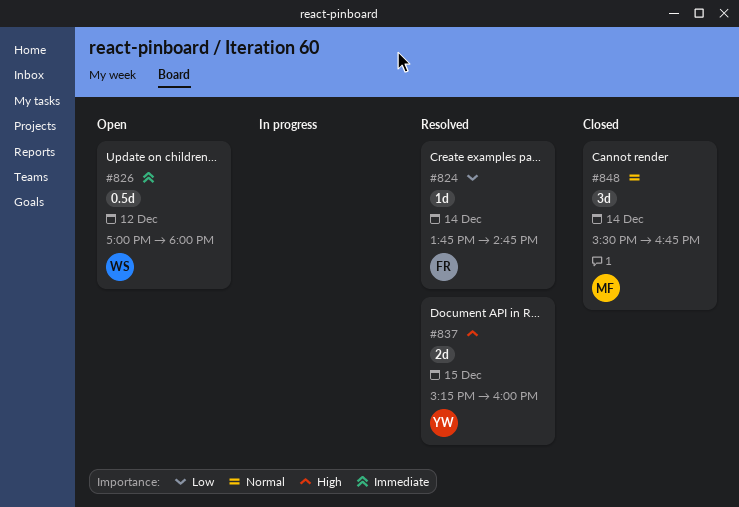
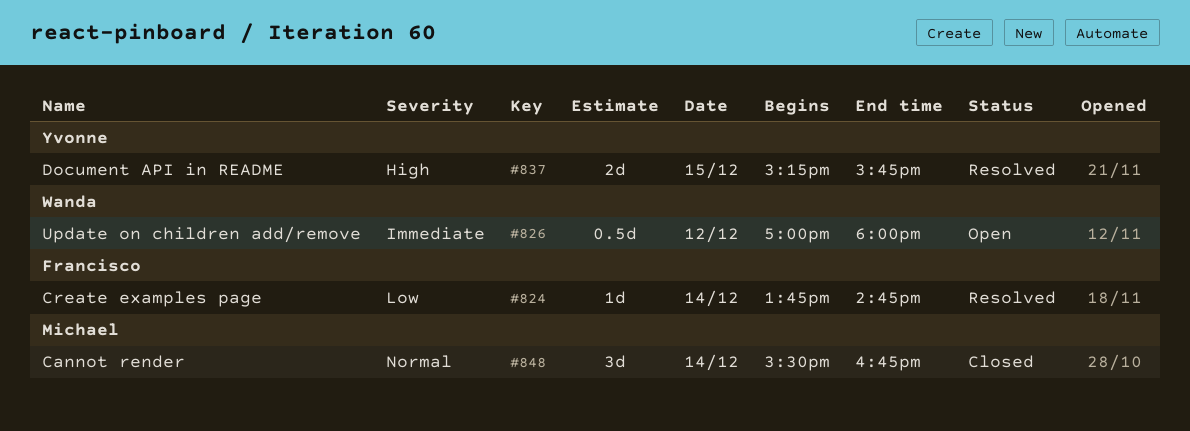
#837, ends: 16:00 -> 15:45

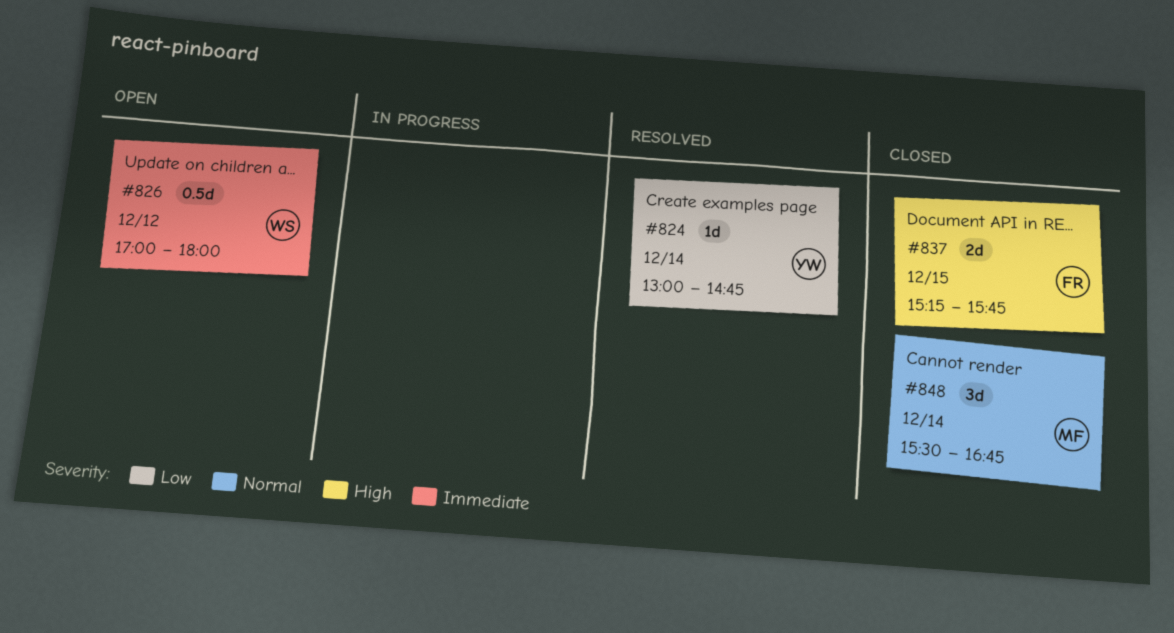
#824, owner: Francisco -> Yvonne
#824, begins: 13:45 -> 13:00
#837, status: Resolved -> Closed
#837, owner: Yvonne -> Francisco

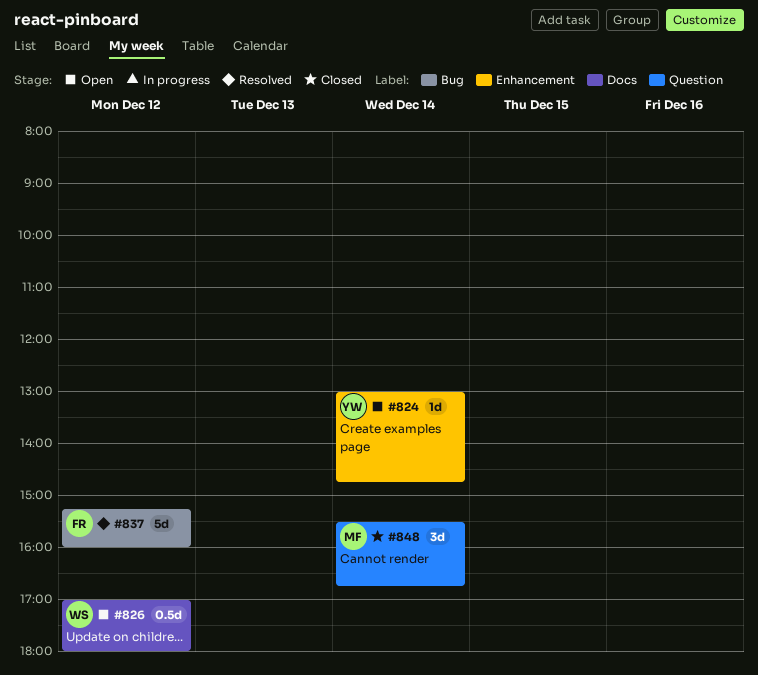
#824, status: Resolved -> Open
#837, status: Closed -> Resolved
#837, estimate: 2d -> 5d
#837, day: Dec 15 -> Dec 12
#837, ends: 15:45 -> 16:00

